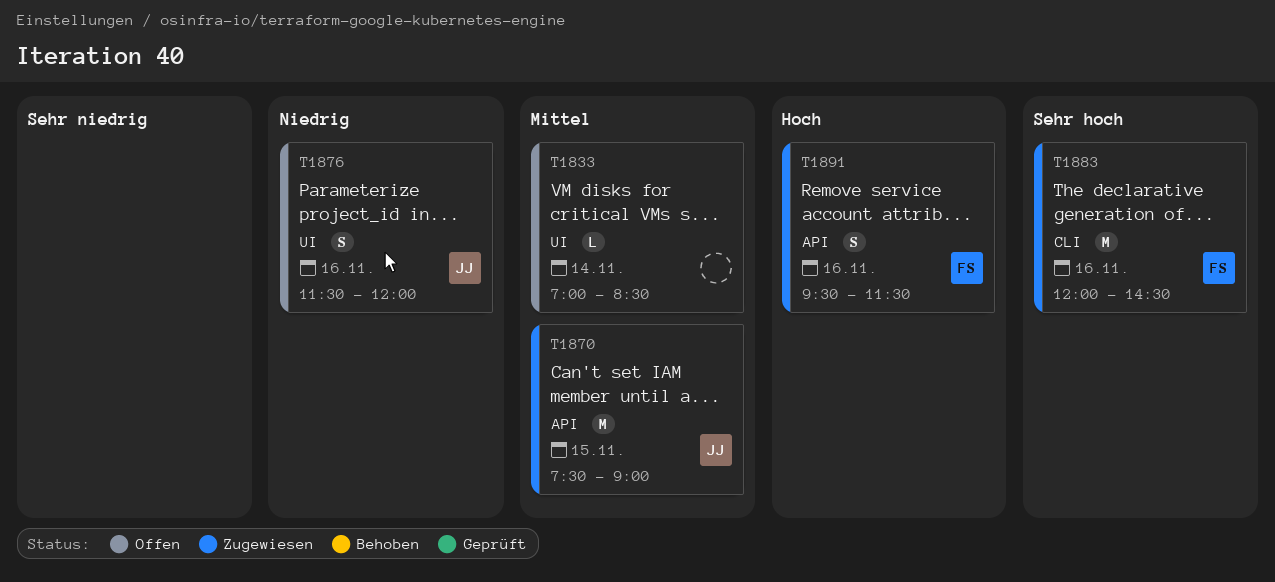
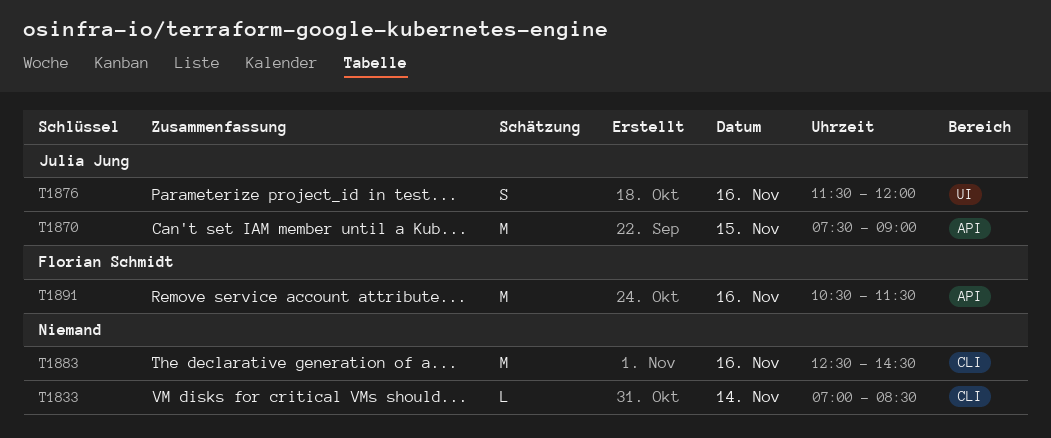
T1833, label: UI -> CLI
T1883, owner: Florian Schmidt -> none
T1883, begins: 12:00 -> 12:30
T1891, estimate: S -> M
T1891, begins: 09:30 -> 10:30

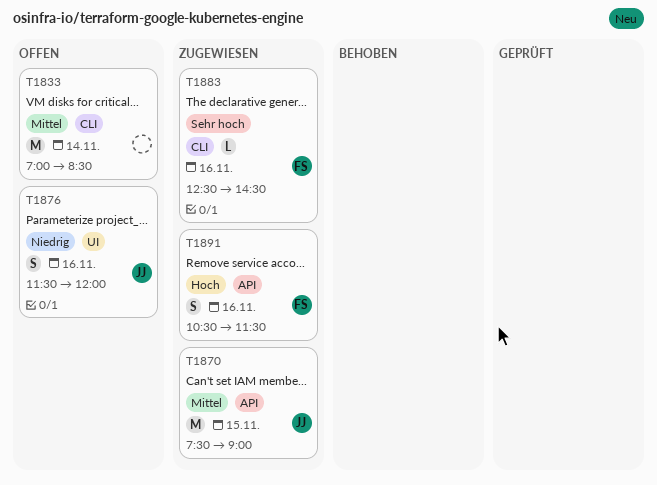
T1833, estimate: L -> M
T1883, owner: none -> Florian Schmidt
T1883, estimate: M -> L
T1891, estimate: M -> S

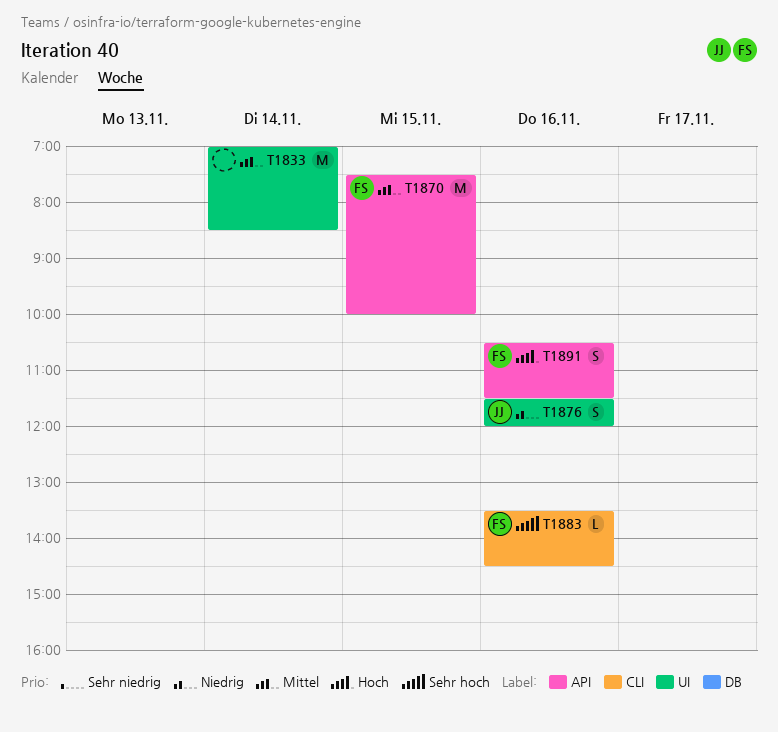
T1833, label: CLI -> UI
T1870, owner: JJ -> FS
T1870, ends: 09:00 -> 10:00
T1883, begins: 12:30 -> 13:30

